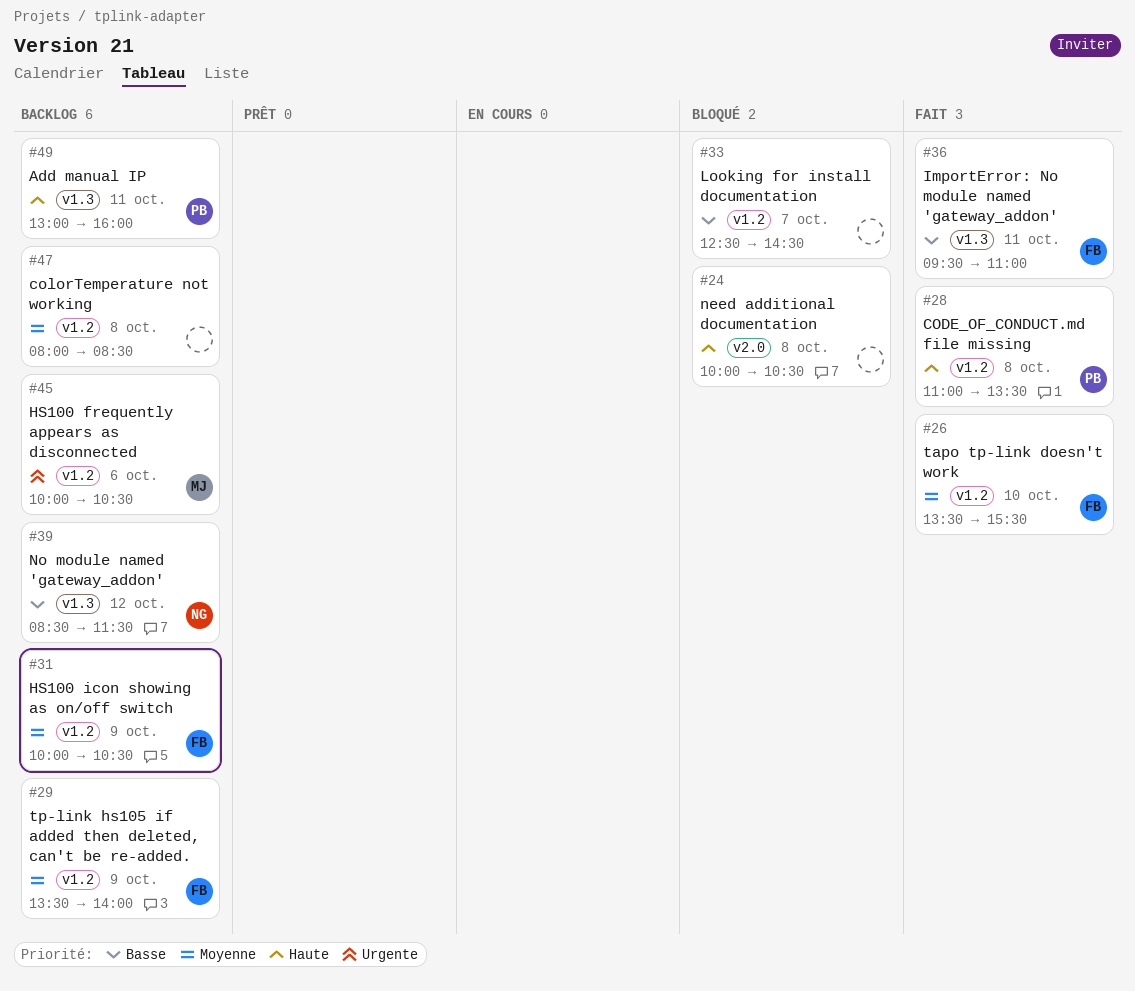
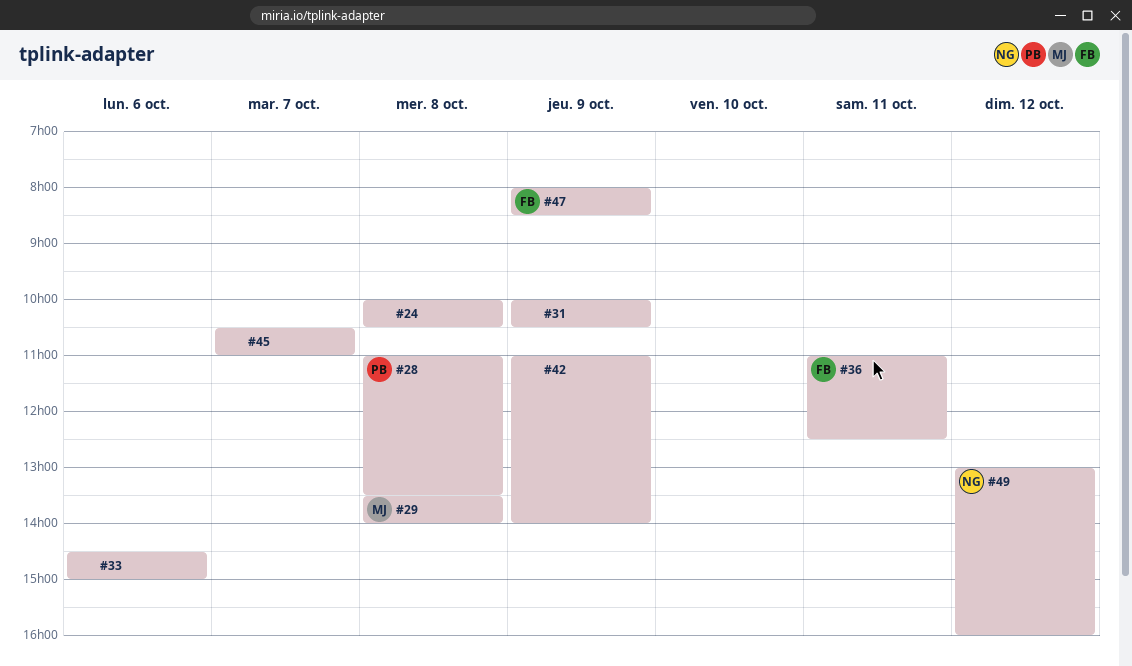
#26: present -> none
#29, owner: FB -> MJ
#29, day: Oct 9 -> Oct 8
#31, owner: FB -> none
#33, day: Oct 7 -> Oct 6
#33, begins: 12:30 -> 14:30
#33, ends: 14:30 -> 15:00
#36, begins: 09:30 -> 11:00
#36, ends: 11:00 -> 12:30
#39: present -> none
#42: none -> present
#45, owner: MJ -> none
#45, day: Oct 6 -> Oct 7
#45, begins: 10:00 -> 10:30
#45, ends: 10:30 -> 11:00
#47, owner: none -> FB
#47, day: Oct 8 -> Oct 9
#49, owner: PB -> NG
#49, day: Oct 11 -> Oct 12

